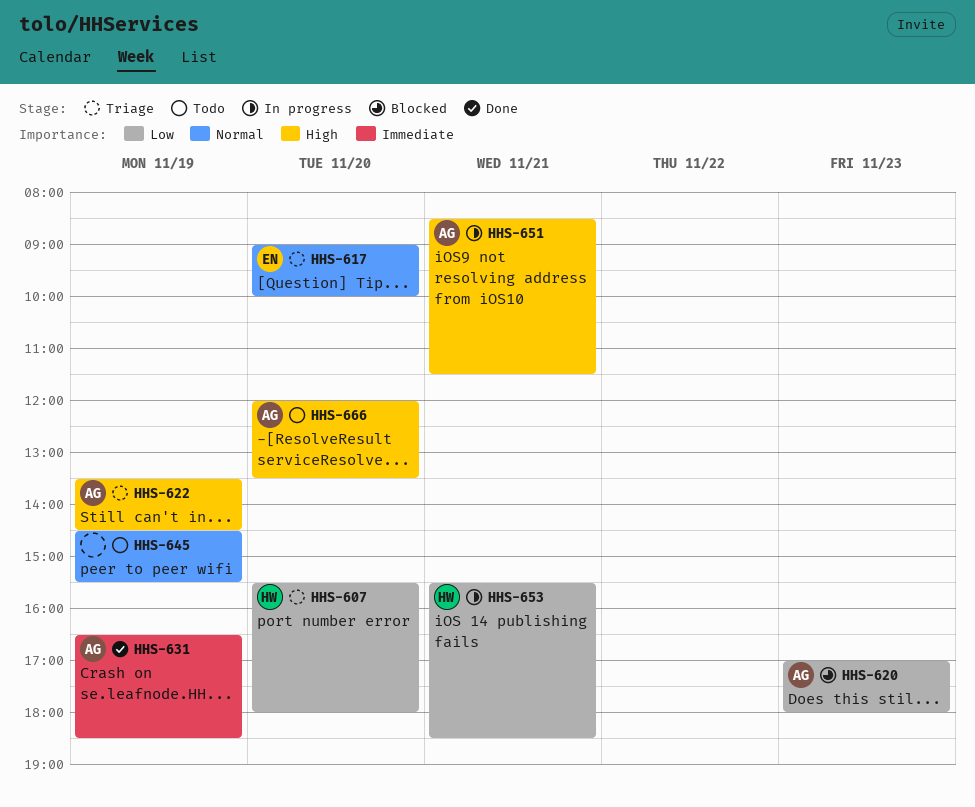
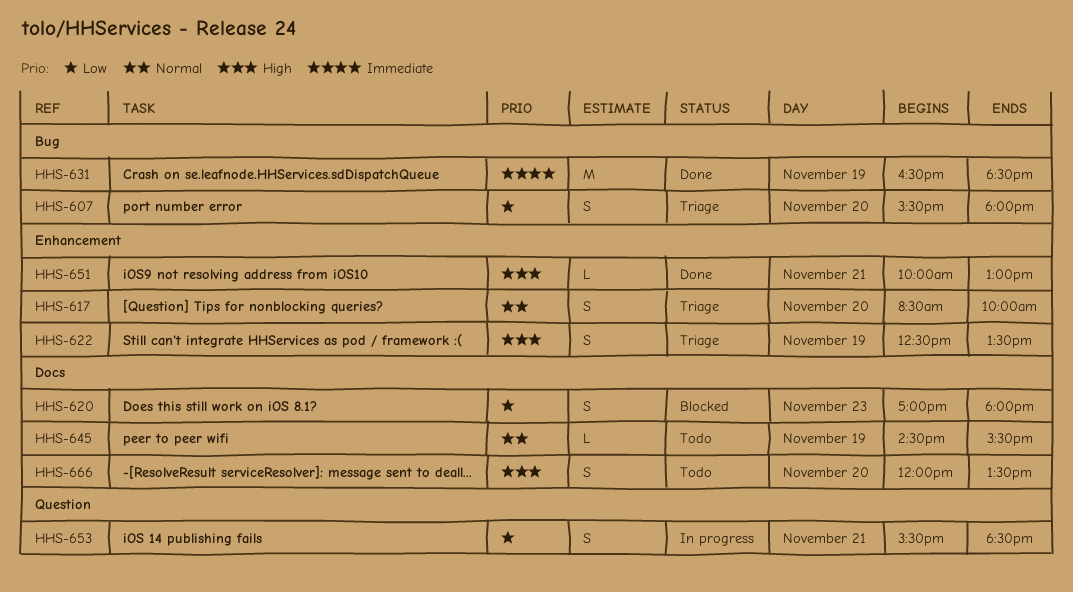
HHS-617, begins: 09:00 -> 08:30
HHS-622, begins: 13:30 -> 12:30
HHS-622, ends: 14:30 -> 13:30
HHS-651, status: In progress -> Done
HHS-651, begins: 08:30 -> 10:00
HHS-651, ends: 11:30 -> 13:00

